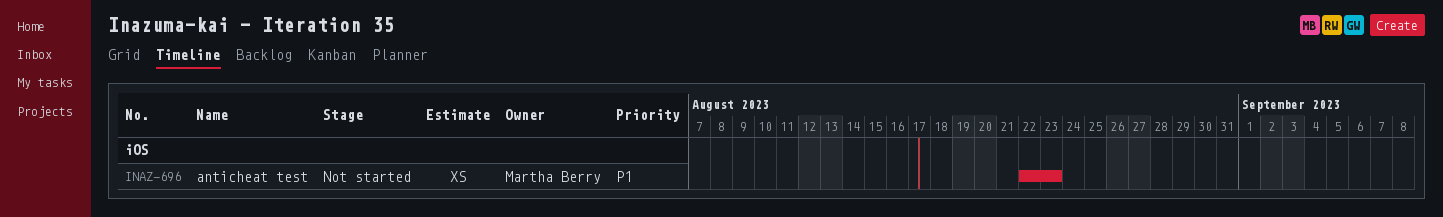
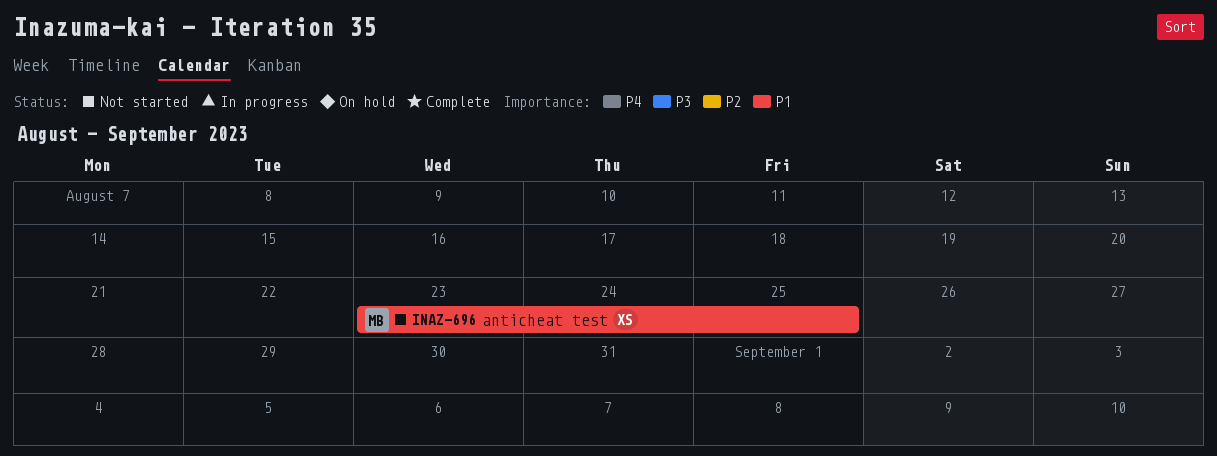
INAZ-696, start: Aug 22 -> Aug 23
INAZ-696, due: Aug 23 -> Aug 25

